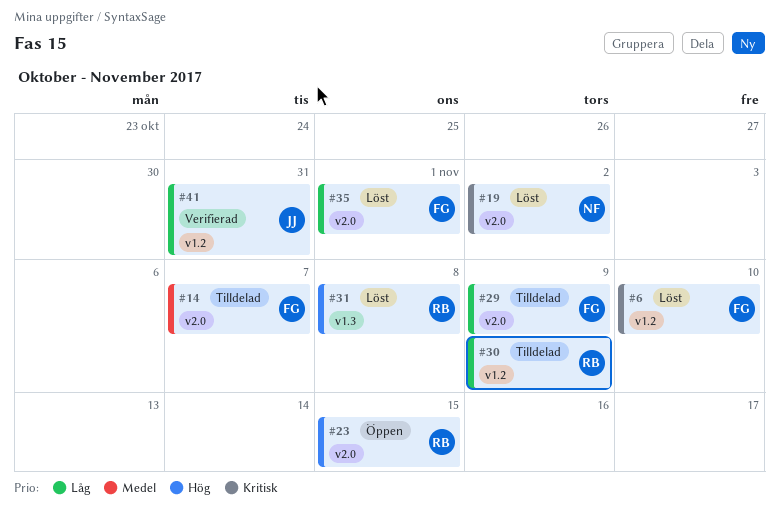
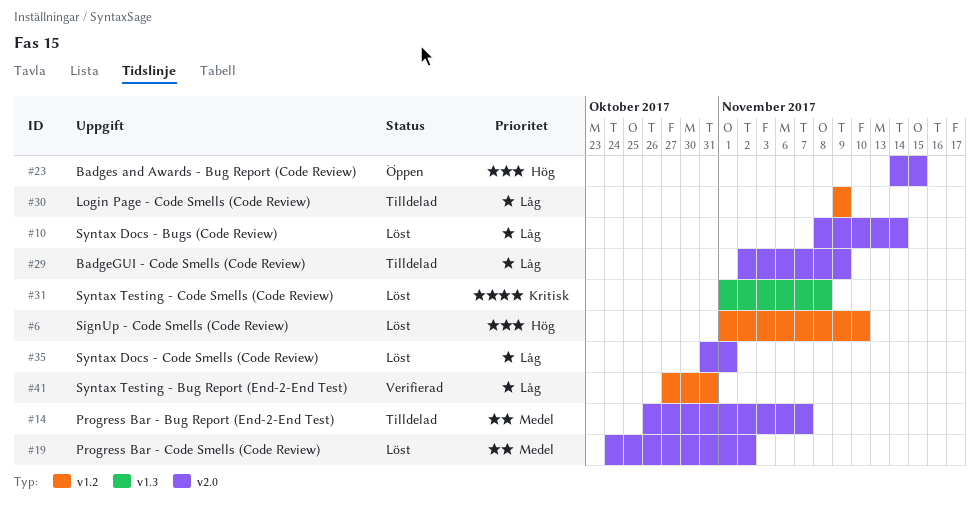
#6, priority: Kritisk -> Hög
#10: none -> present
#19, priority: Kritisk -> Medel
#31, priority: Hög -> Kritisk

